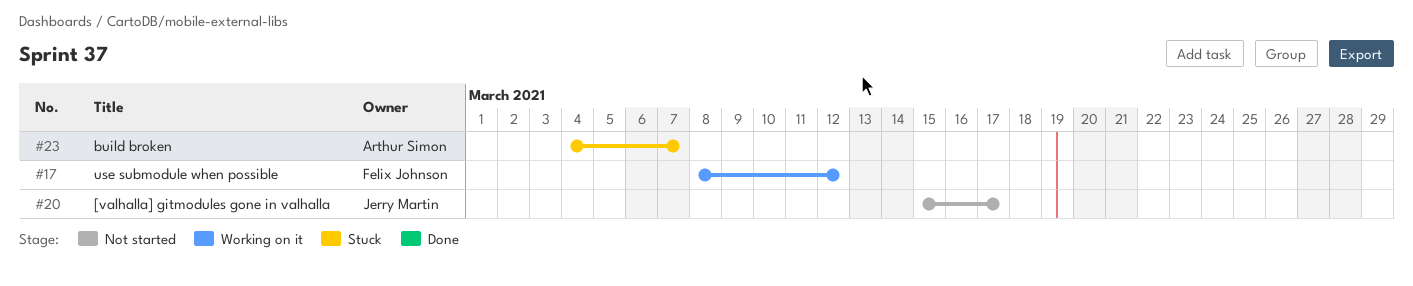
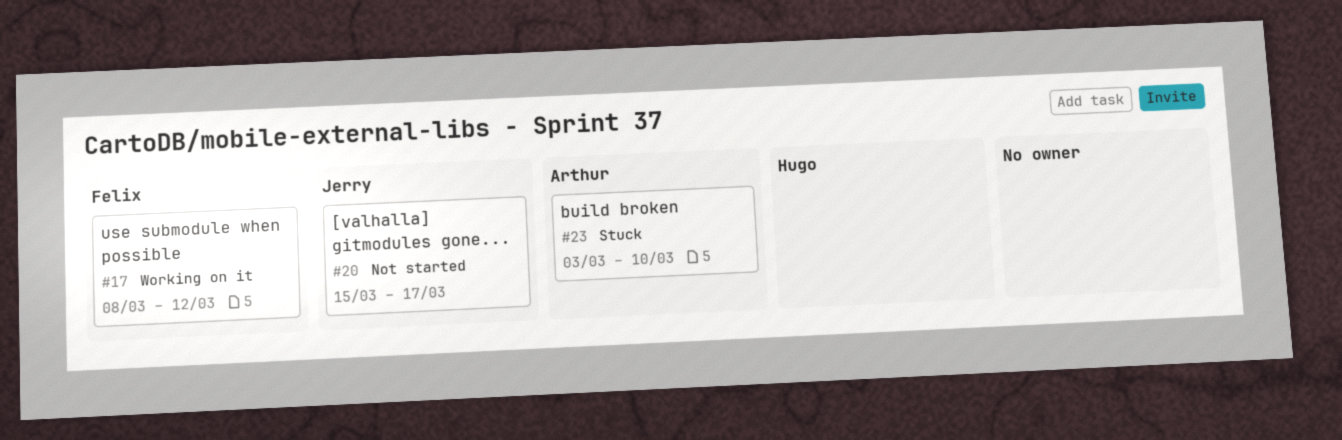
#23, start: Mar 4 -> Mar 3
#23, due: Mar 7 -> Mar 10

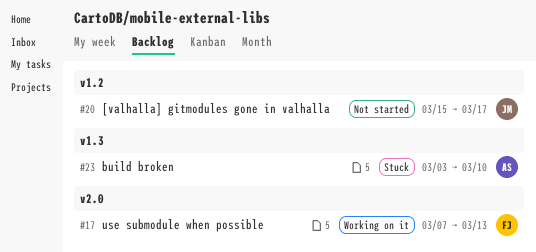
#17, start: Mar 8 -> Mar 7
#17, due: Mar 12 -> Mar 13

